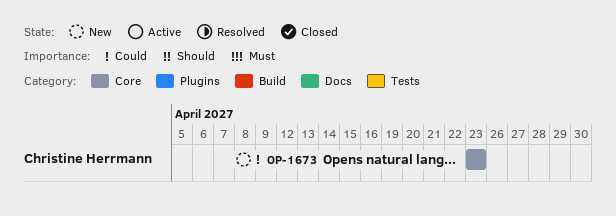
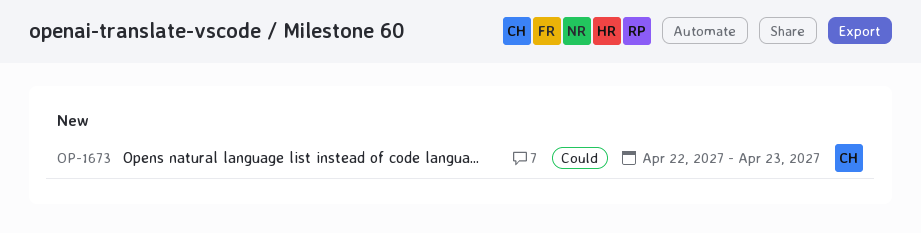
OP-1673, start: Apr 23 -> Apr 22

